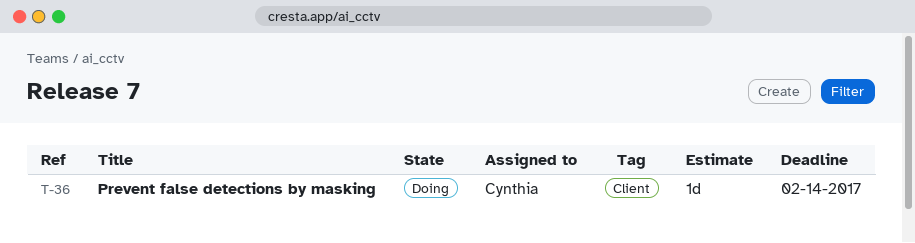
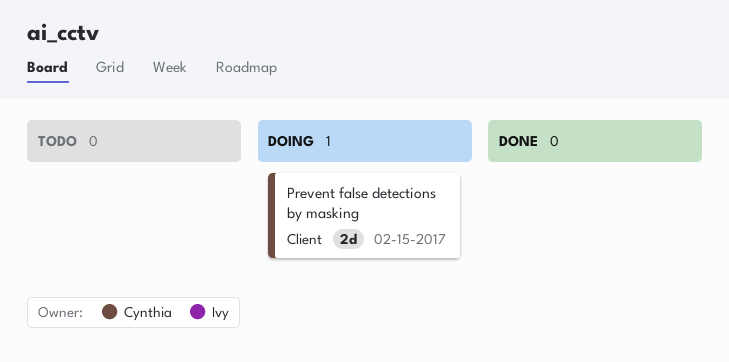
Prevent false detections by masking, estimate: 1d -> 2d
Prevent false detections by masking, due: Feb 14 -> Feb 15

